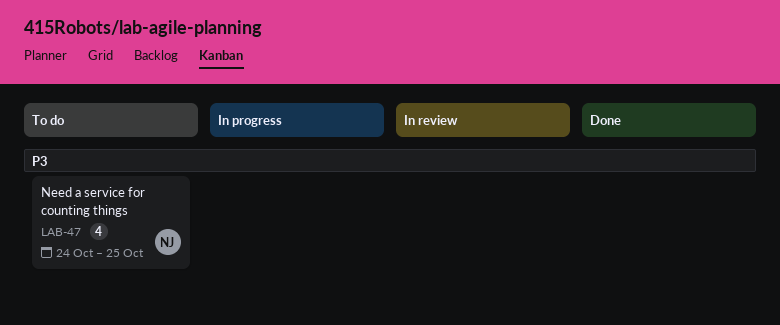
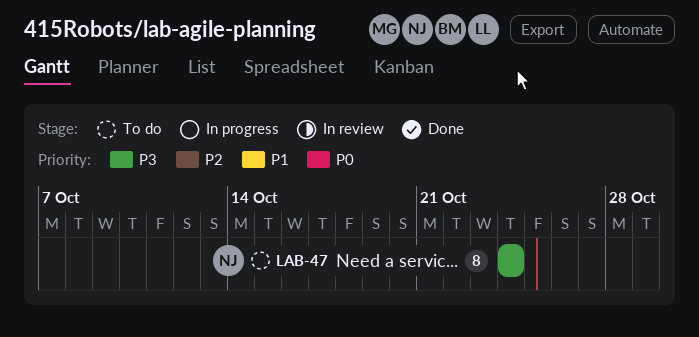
LAB-47, estimate: 4 -> 8
LAB-47, due: Oct 25 -> Oct 24

